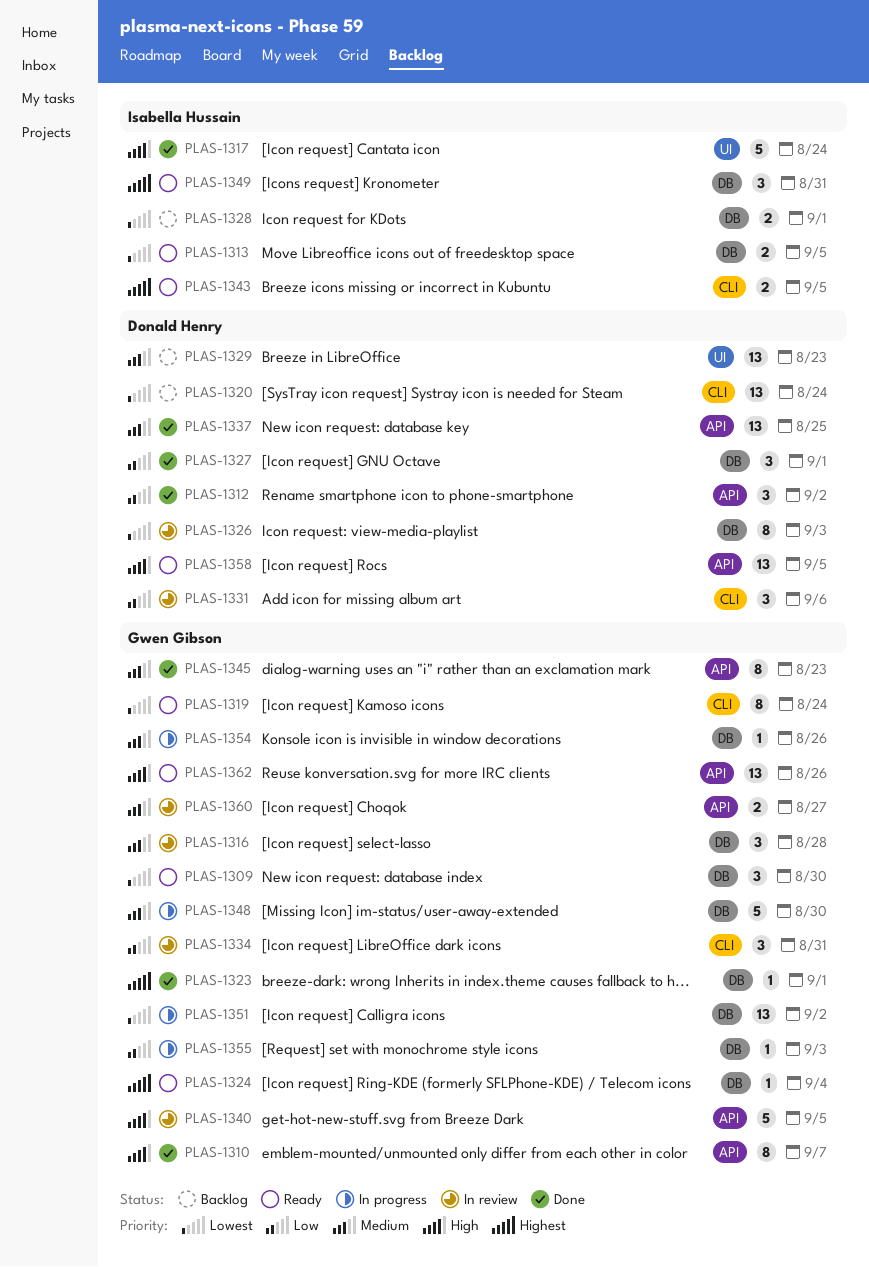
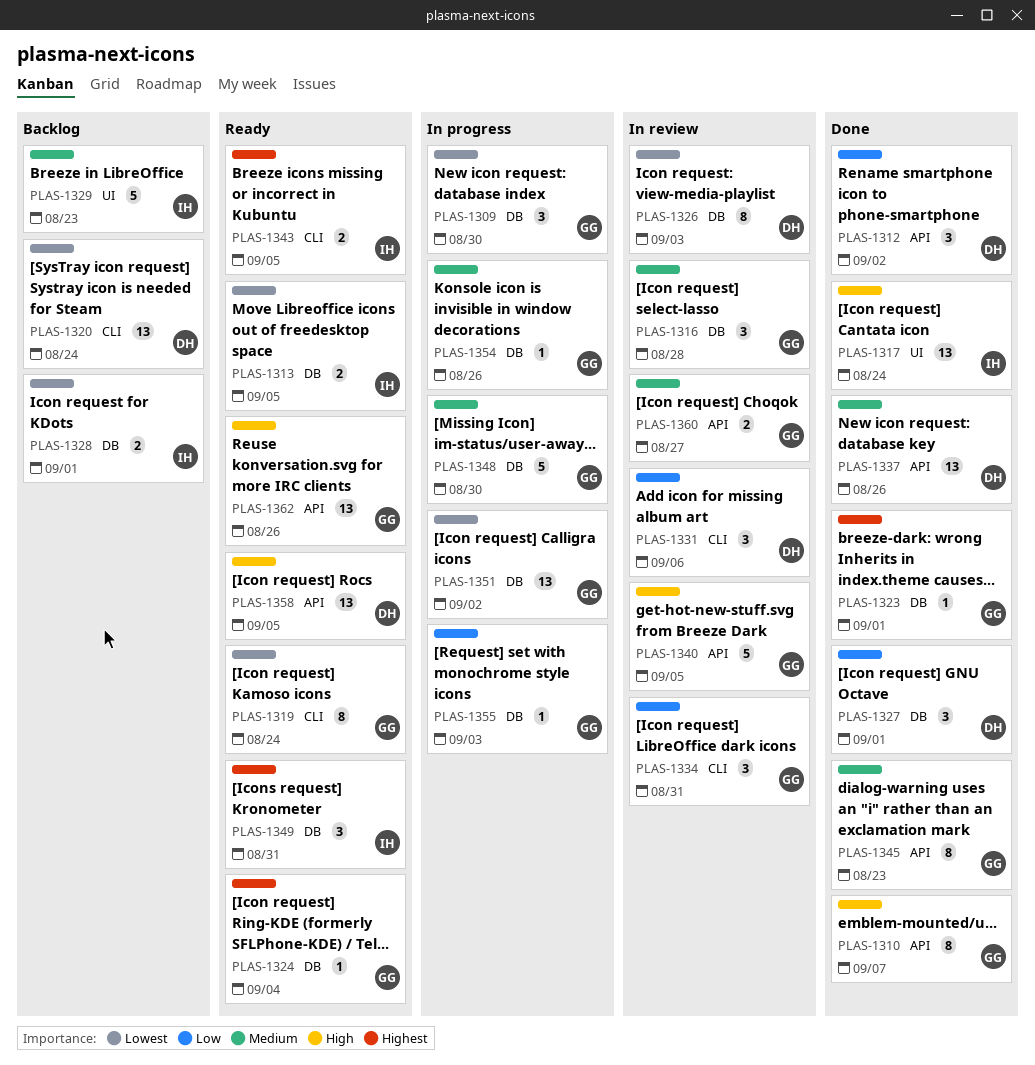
PLAS-1309, status: Ready -> In progress
PLAS-1317, estimate: 5 -> 13
PLAS-1329, owner: Donald Henry -> Isabella Hussain
PLAS-1329, estimate: 13 -> 5
PLAS-1337, due: Aug 25 -> Aug 26

